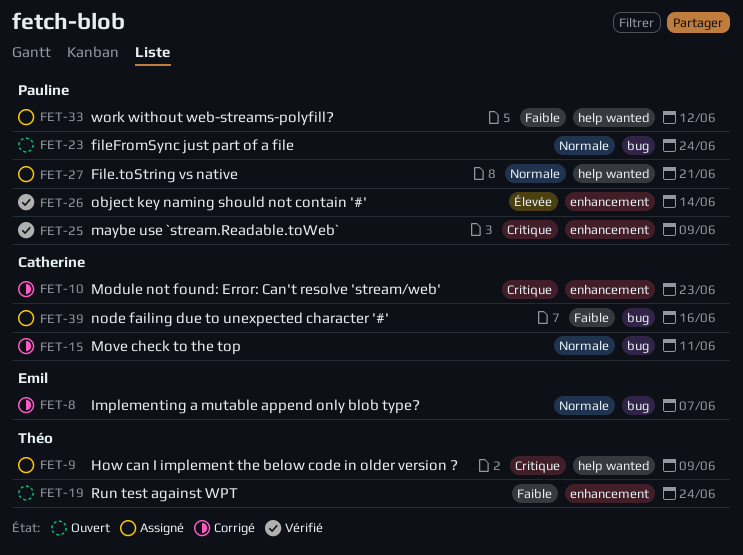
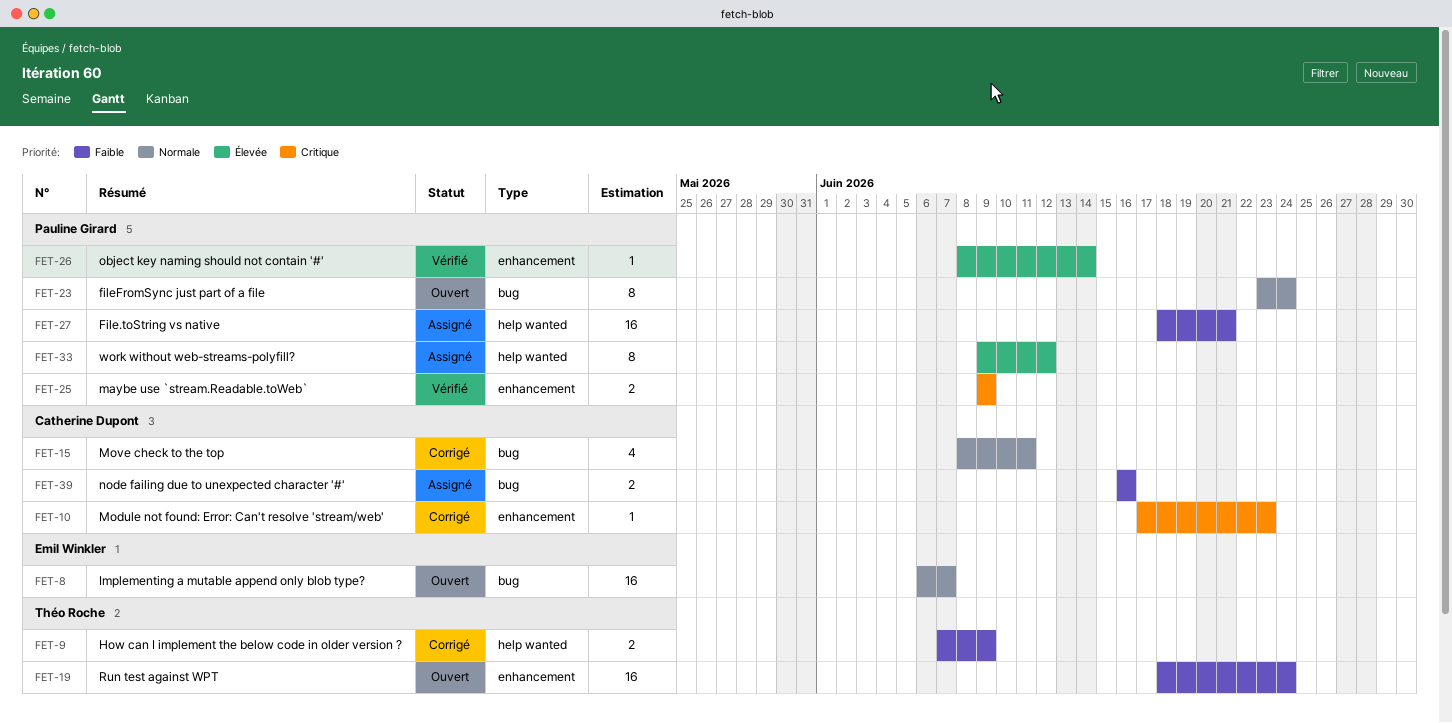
FET-8, status: Corrigé -> Ouvert
FET-9, status: Assigné -> Corrigé
FET-9, priority: Critique -> Faible
FET-27, priority: Normale -> Faible
FET-33, priority: Faible -> Élevée

